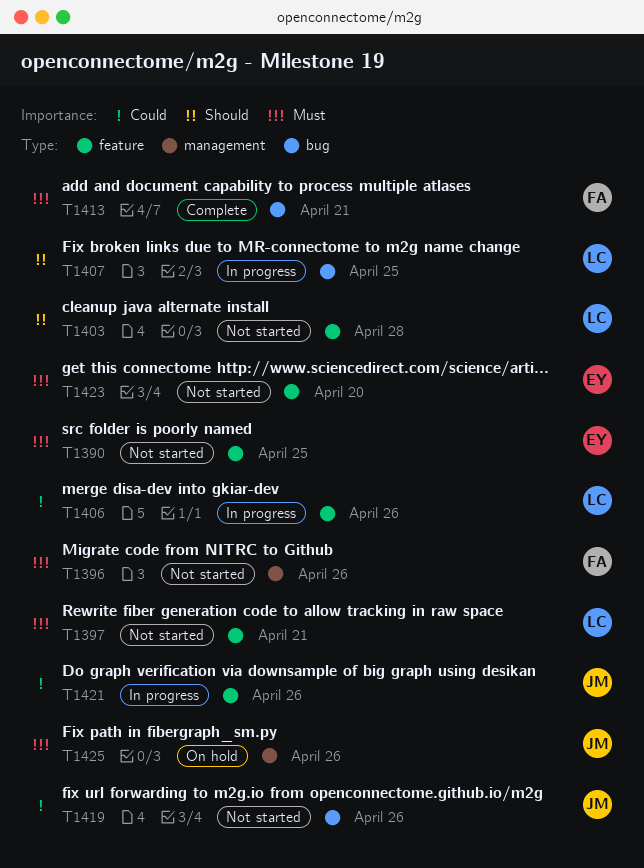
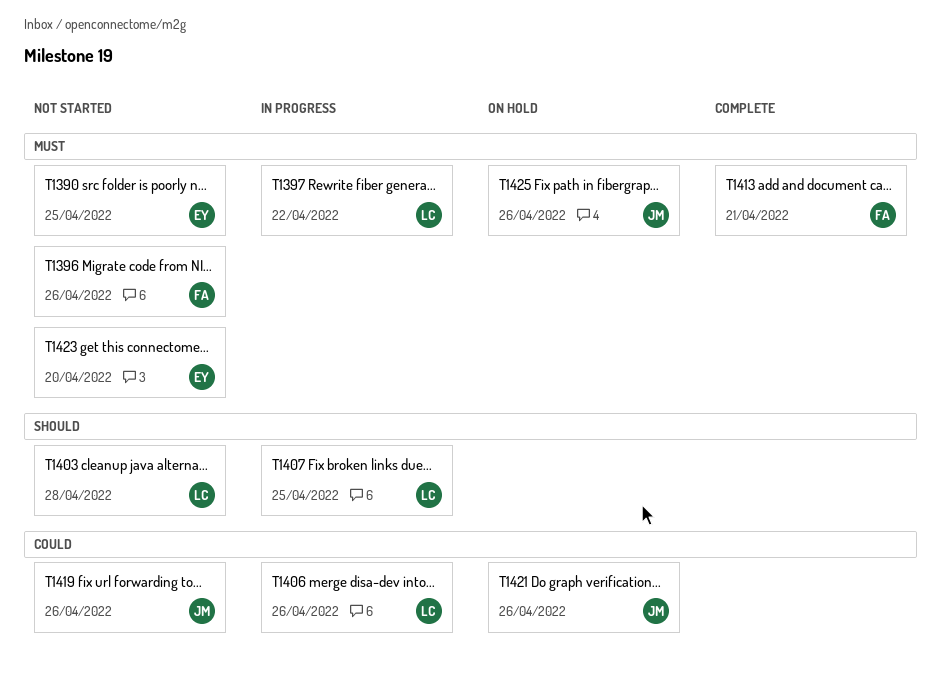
T1397, status: Not started -> In progress
T1397, due: Apr 21 -> Apr 22
T1421, status: In progress -> On hold

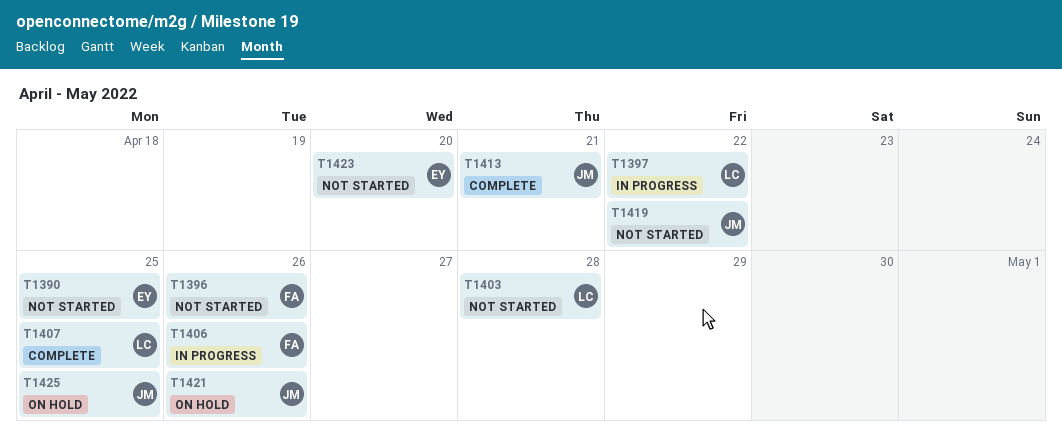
T1406, owner: LC -> FA
T1407, status: In progress -> Complete
T1413, owner: FA -> JM
T1419, due: Apr 26 -> Apr 22
T1425, due: Apr 26 -> Apr 25

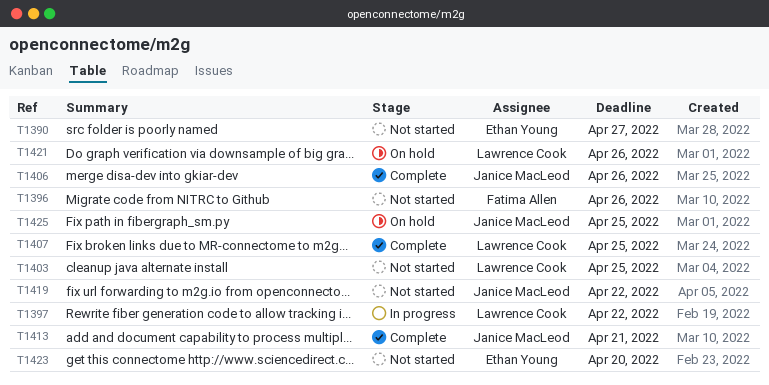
T1390, due: Apr 25 -> Apr 27
T1403, due: Apr 28 -> Apr 25
T1406, status: In progress -> Complete
T1406, owner: Fatima Allen -> Janice MacLeod
T1421, owner: Janice MacLeod -> Lawrence Cook

